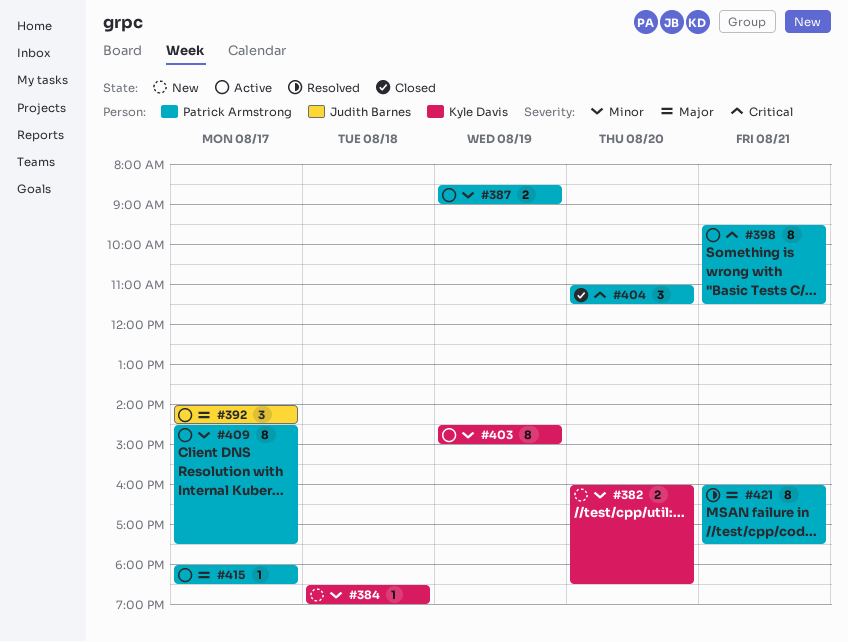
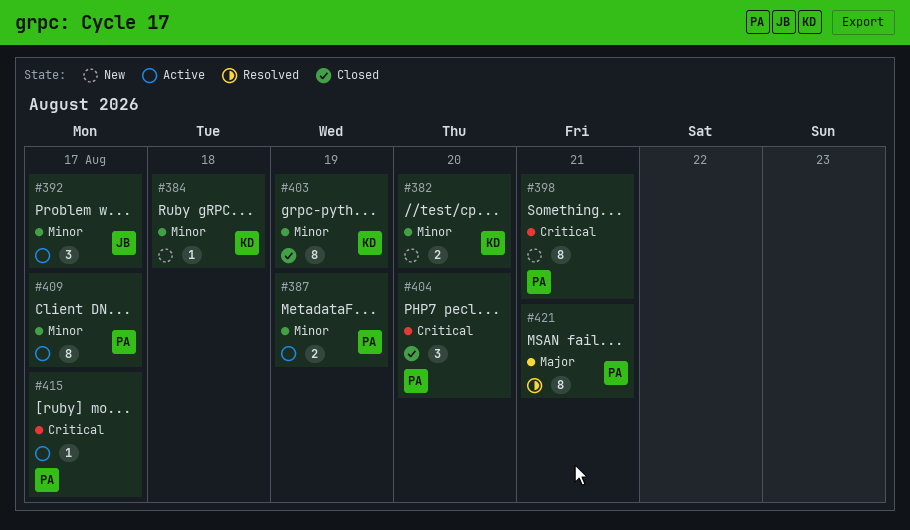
#392, priority: Major -> Minor
#398, status: Active -> New
#403, status: Active -> Closed
#415, priority: Major -> Critical

